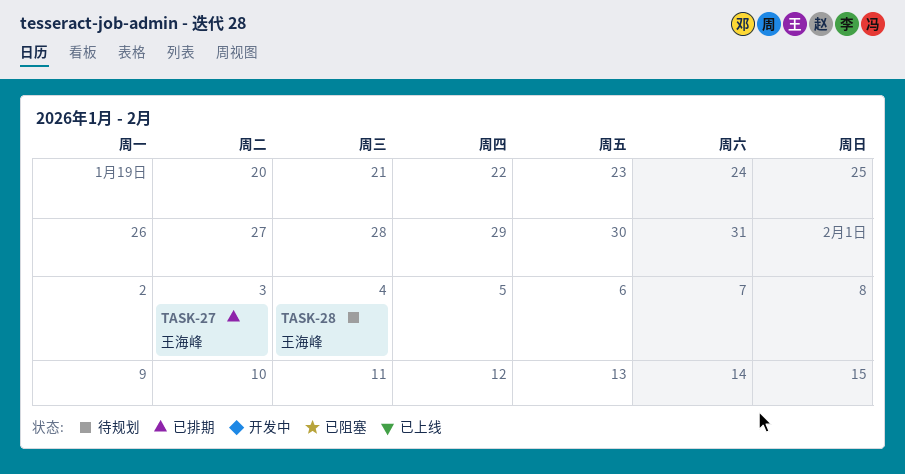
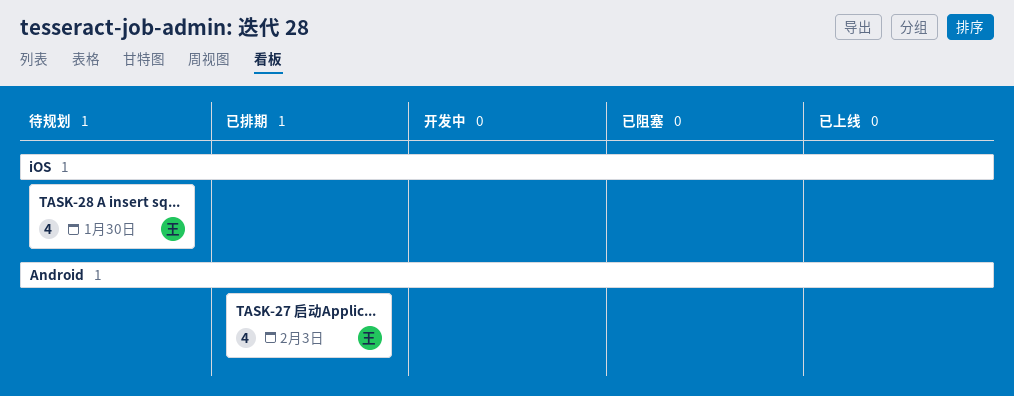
TASK-28, due: Feb 4 -> Jan 30

